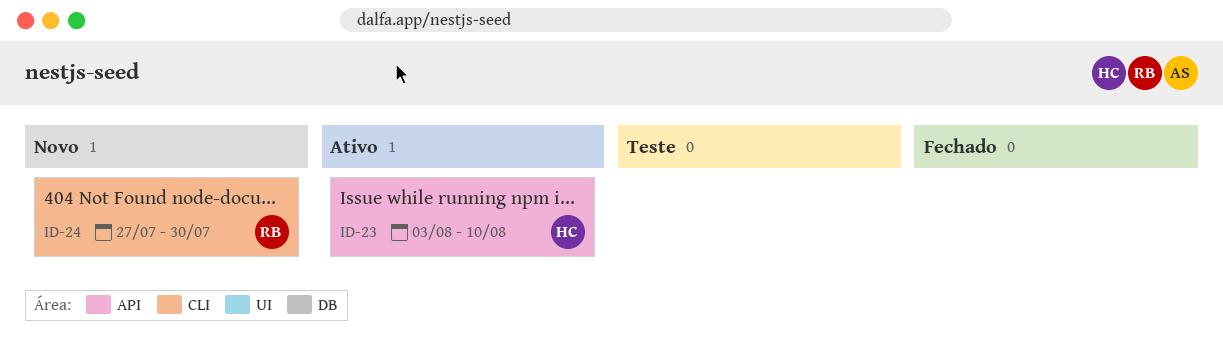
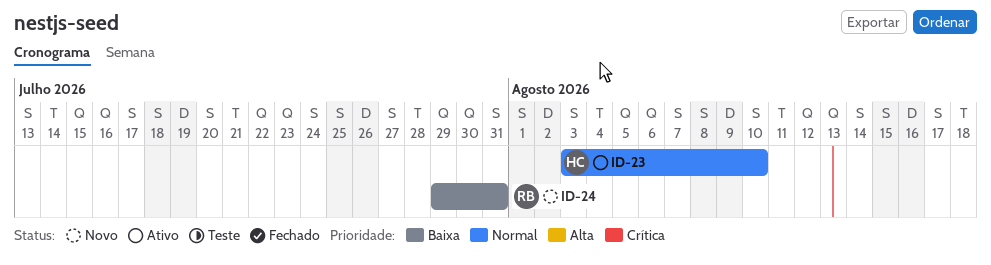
ID-24, start: Jul 27 -> Jul 29
ID-24, due: Jul 30 -> Jul 31

